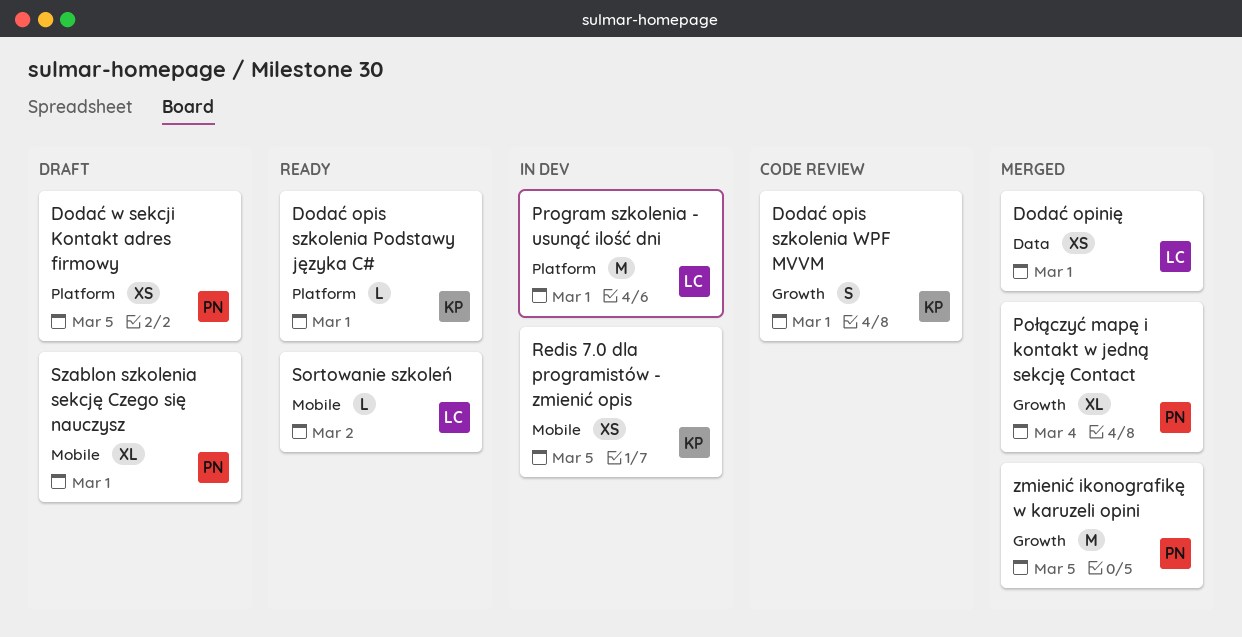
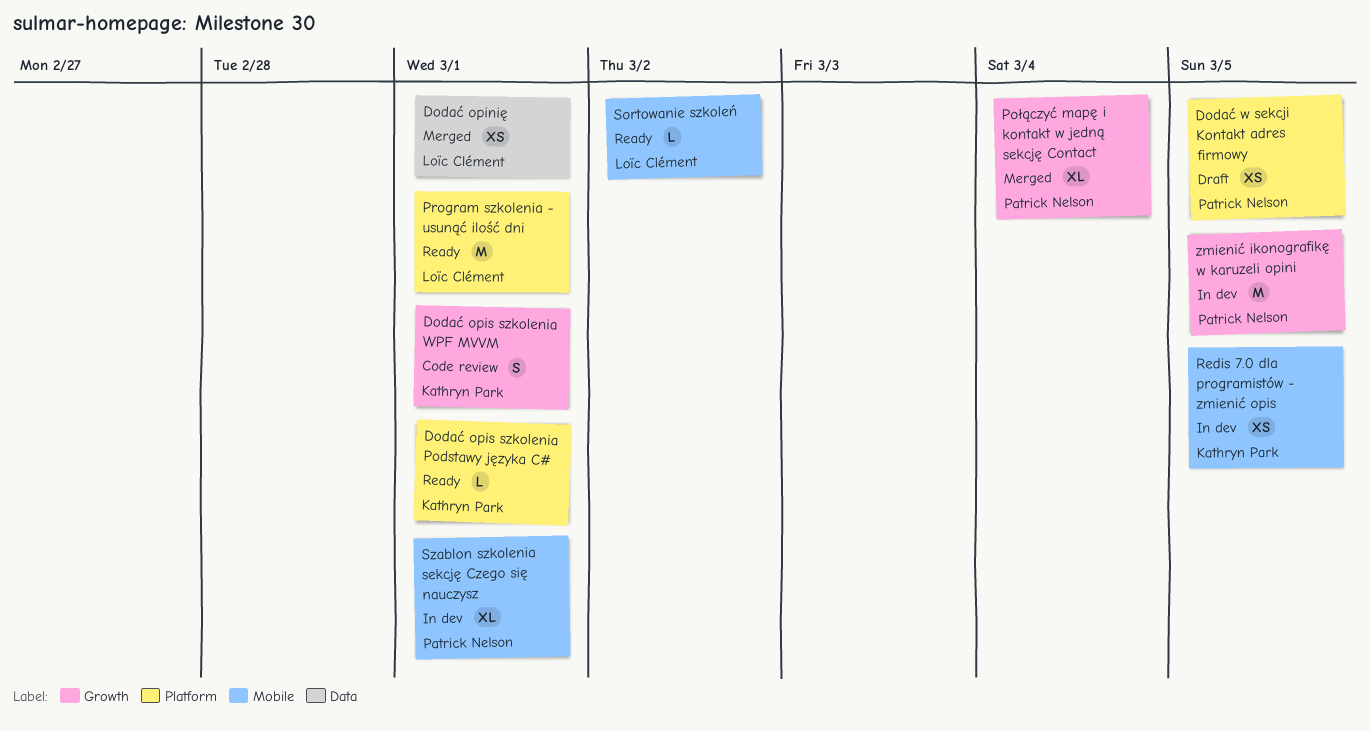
Program szkolenia - usunąć ilość dni, status: In dev -> Ready
Szablon szkolenia sekcję Czego się nauczysz, status: Draft -> In dev
zmienić ikonografikę w karuzeli opini, status: Merged -> In dev

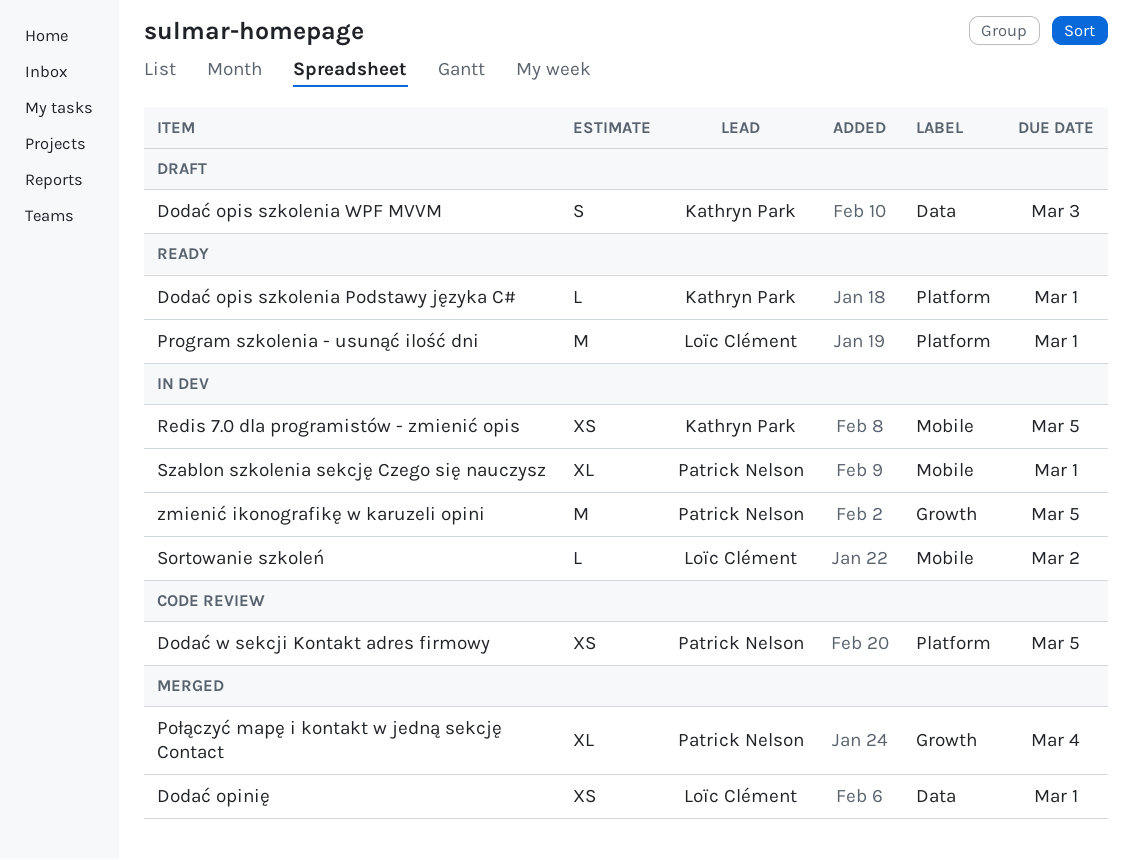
Dodać opis szkolenia WPF MVVM, status: Code review -> Draft
Dodać opis szkolenia WPF MVVM, label: Growth -> Data
Dodać opis szkolenia WPF MVVM, due: Mar 1 -> Mar 3
Dodać w sekcji Kontakt adres firmowy, status: Draft -> Code review
Sortowanie szkoleń, status: Ready -> In dev

